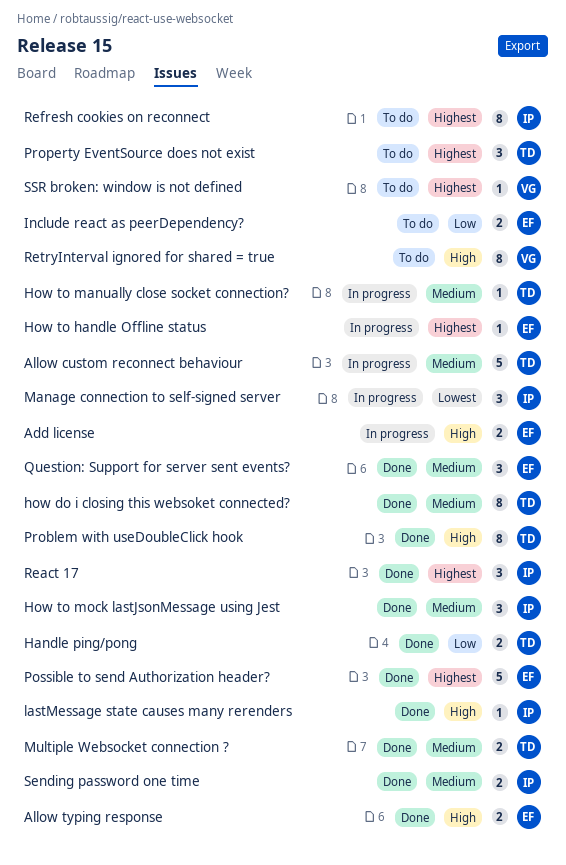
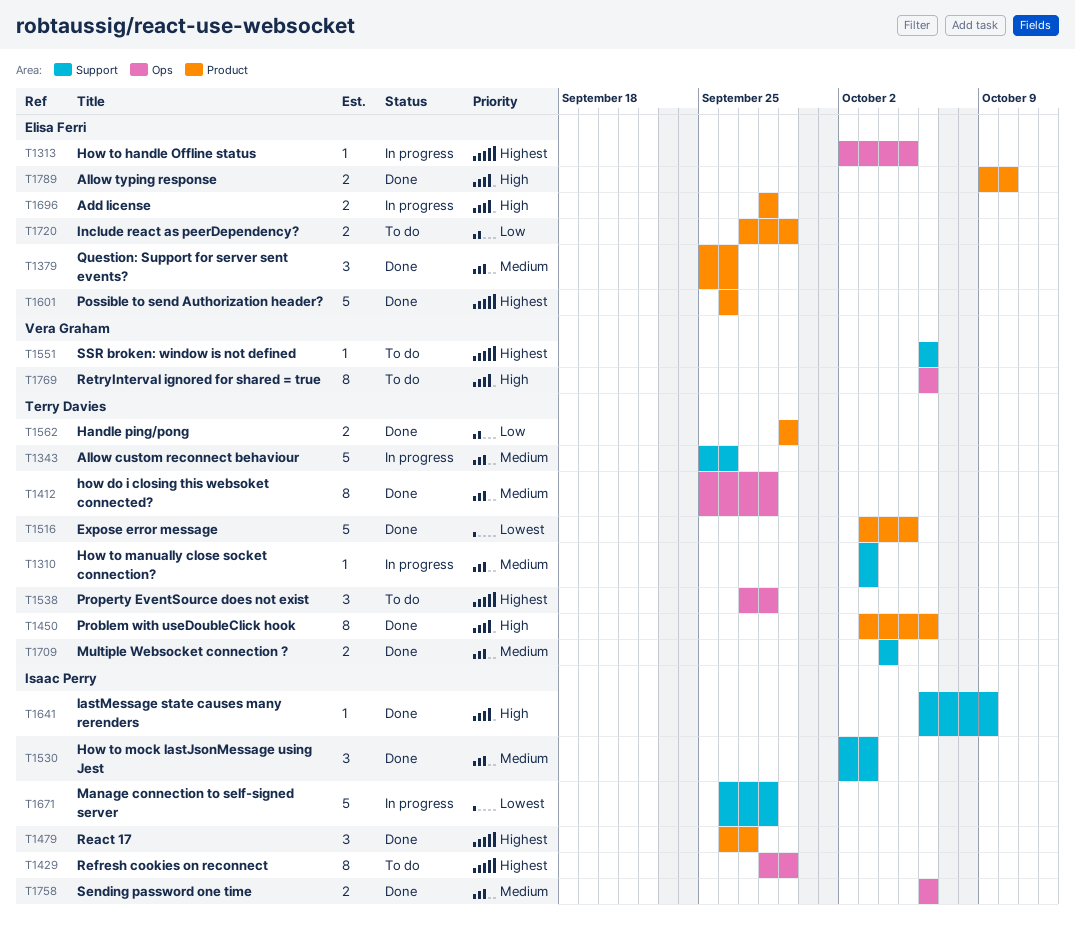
Expose error message: none -> present
Manage connection to self-signed server, estimate: 3 -> 5

